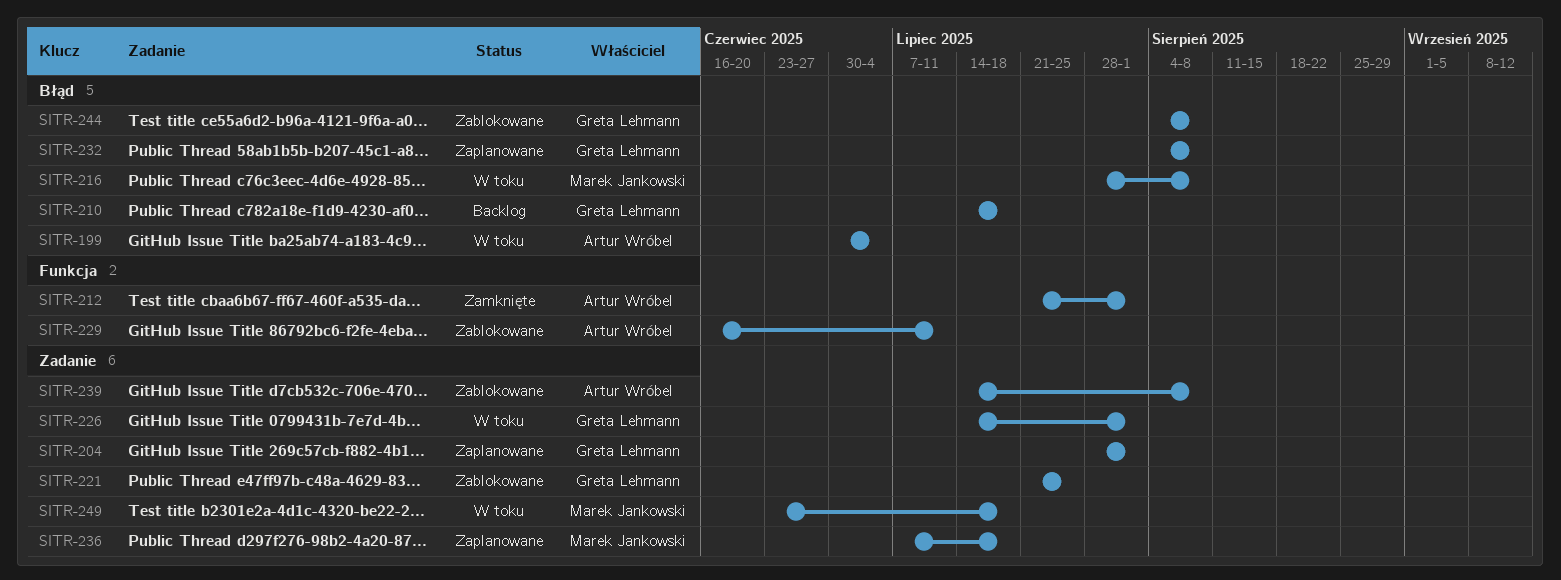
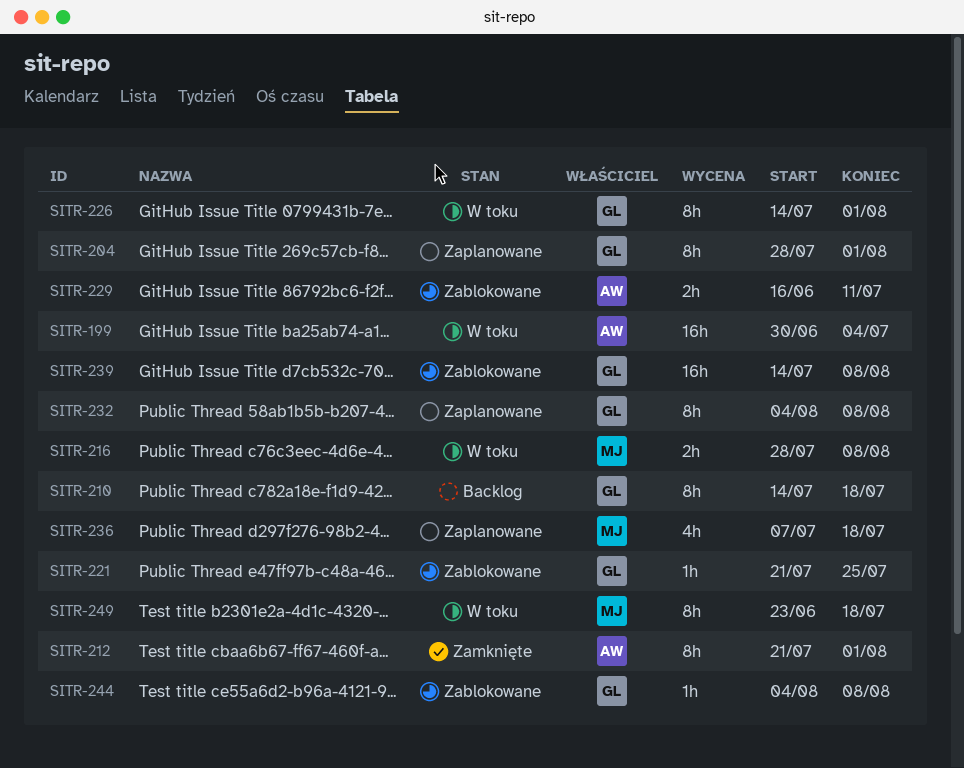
SITR-239, owner: Artur Wróbel -> Greta Lehmann

